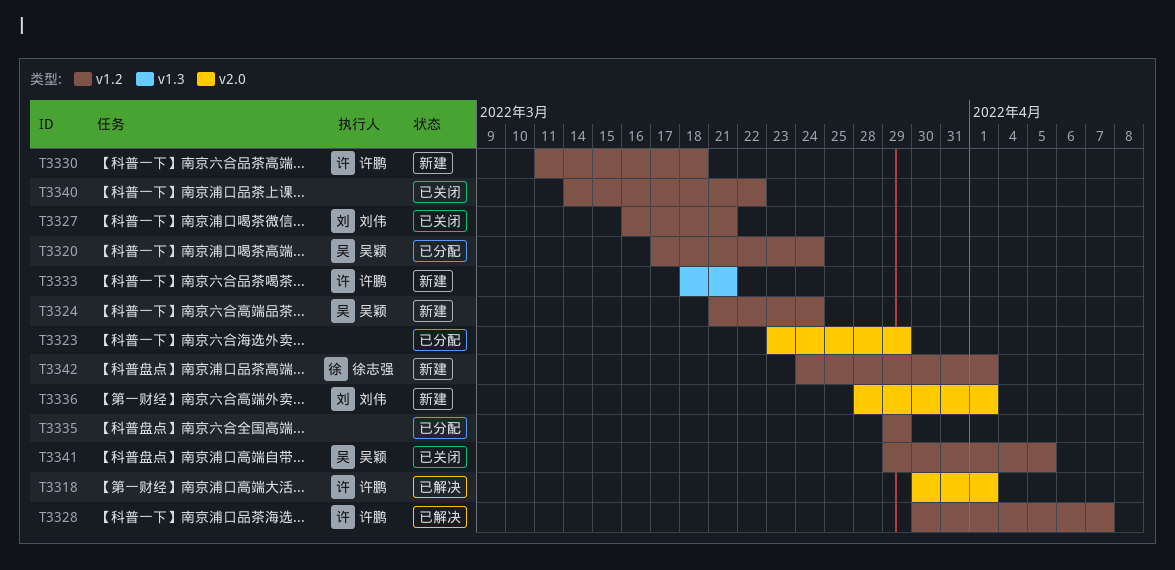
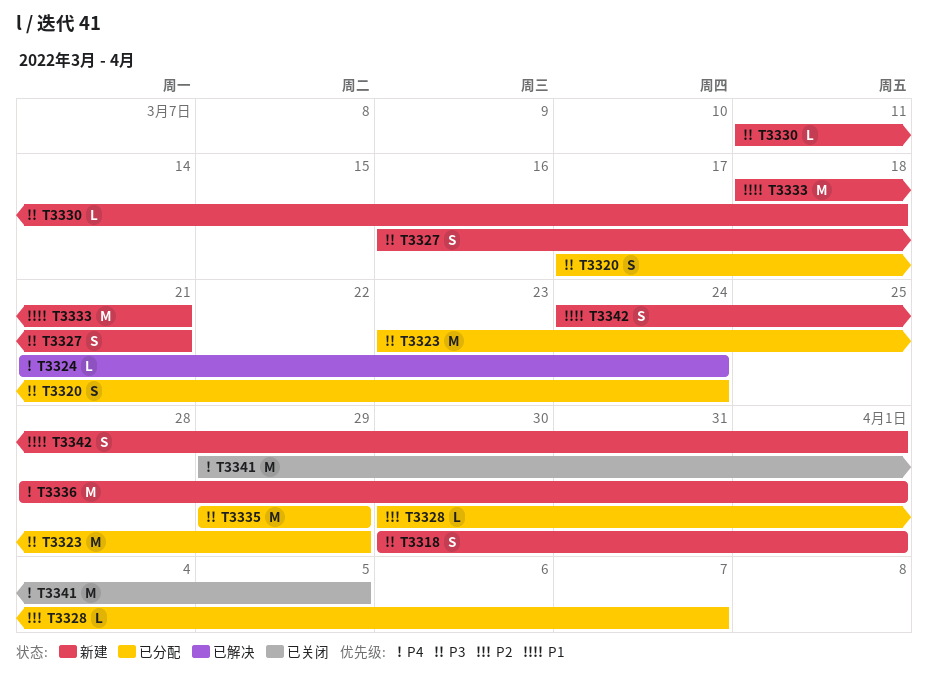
T3318, status: 已解决 -> 新建
T3324, status: 新建 -> 已解决
T3327, status: 已关闭 -> 新建
T3328, status: 已解决 -> 已分配
T3340: present -> none

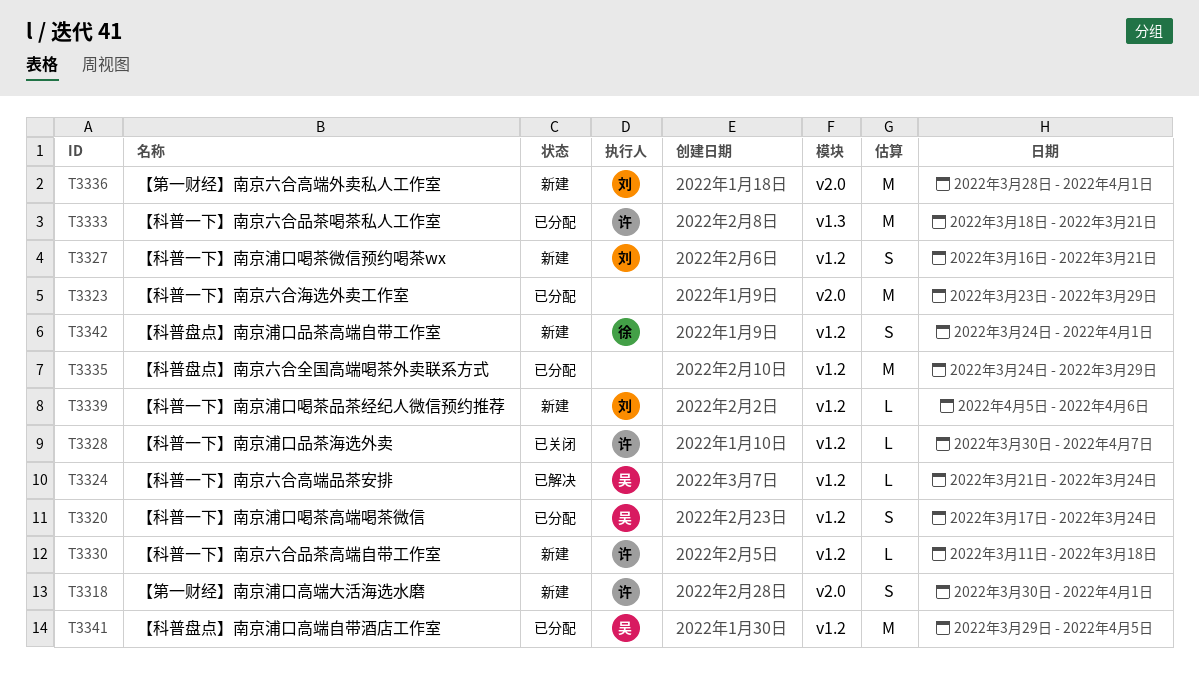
T3328, status: 已分配 -> 已关闭
T3333, status: 新建 -> 已分配
T3335, start: Mar 29 -> Mar 24
T3339: none -> present
T3341, status: 已关闭 -> 已分配

